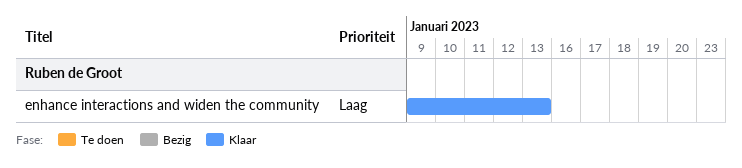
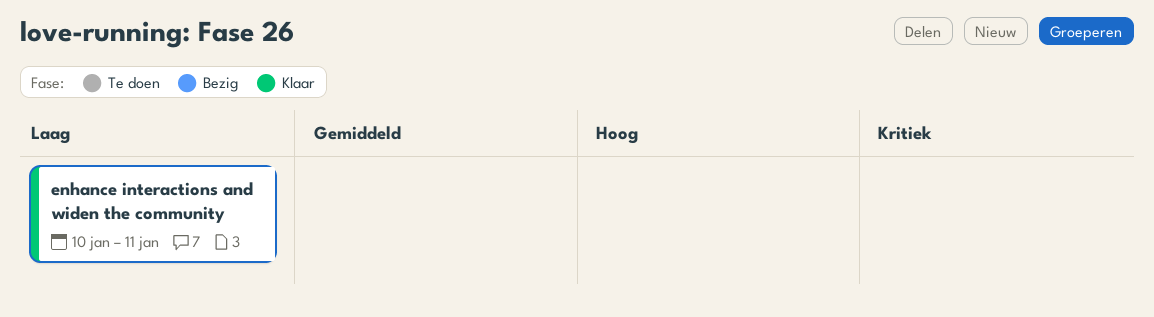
enhance interactions and widen the community, start: Jan 9 -> Jan 10
enhance interactions and widen the community, due: Jan 13 -> Jan 11

